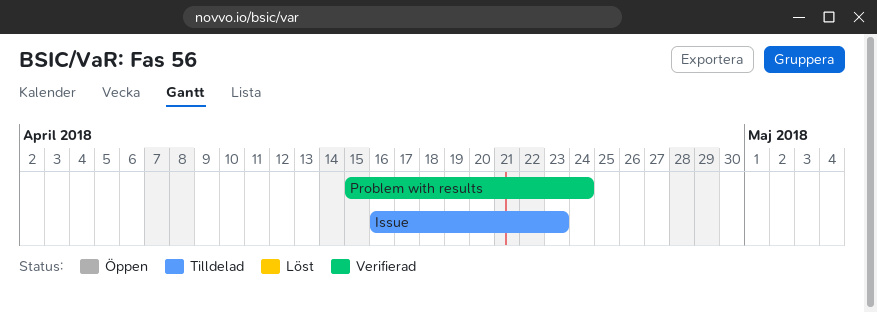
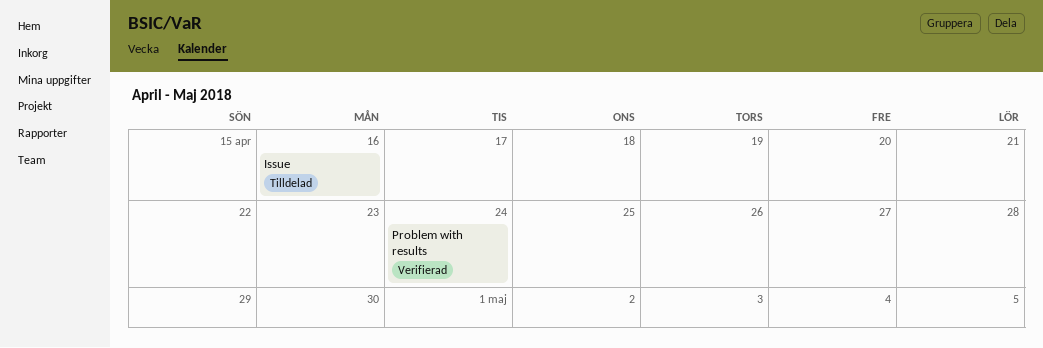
Issue, due: Apr 23 -> Apr 16

